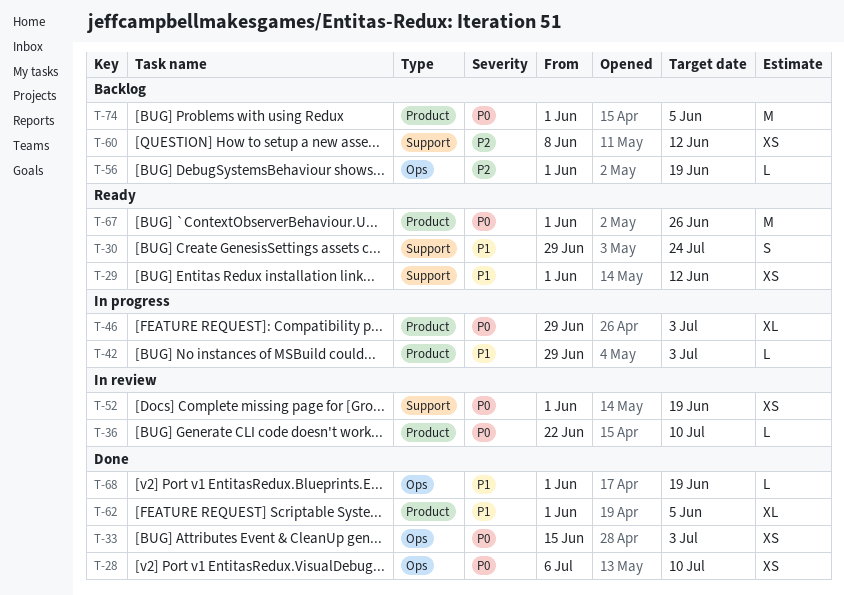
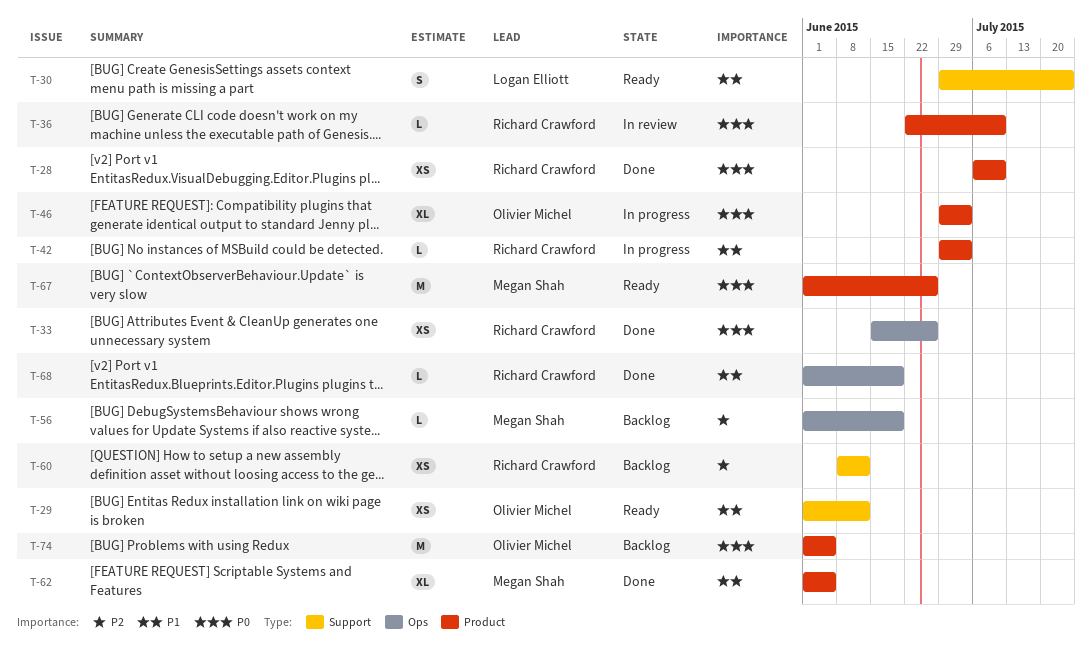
T-28, label: Ops -> Product
T-33, due: Jul 3 -> Jun 26
T-52: present -> none

